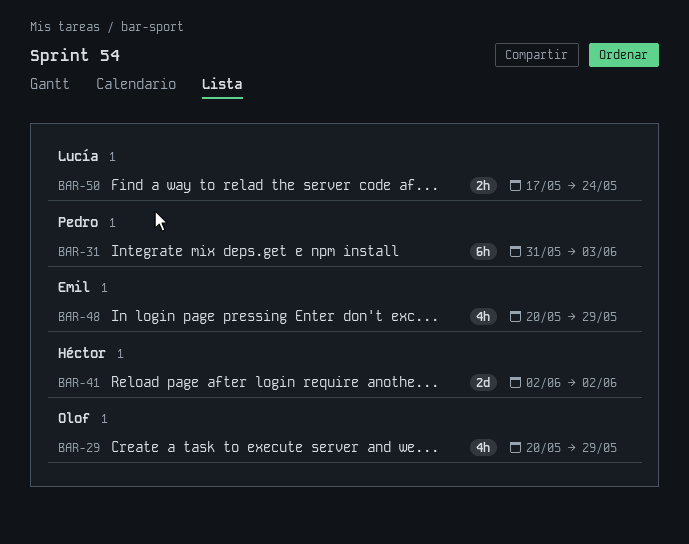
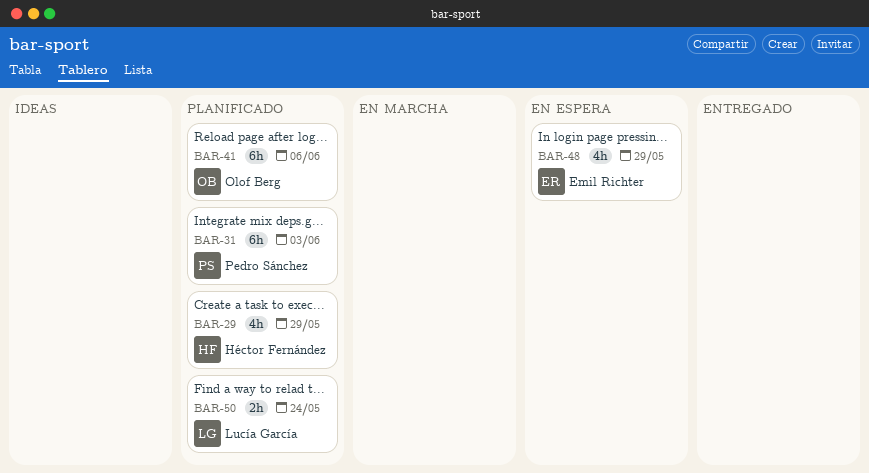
BAR-29, owner: Olof Berg -> Héctor Fernández
BAR-41, owner: Héctor Fernández -> Olof Berg
BAR-41, estimate: 2d -> 6h
BAR-41, due: Jun 2 -> Jun 6

